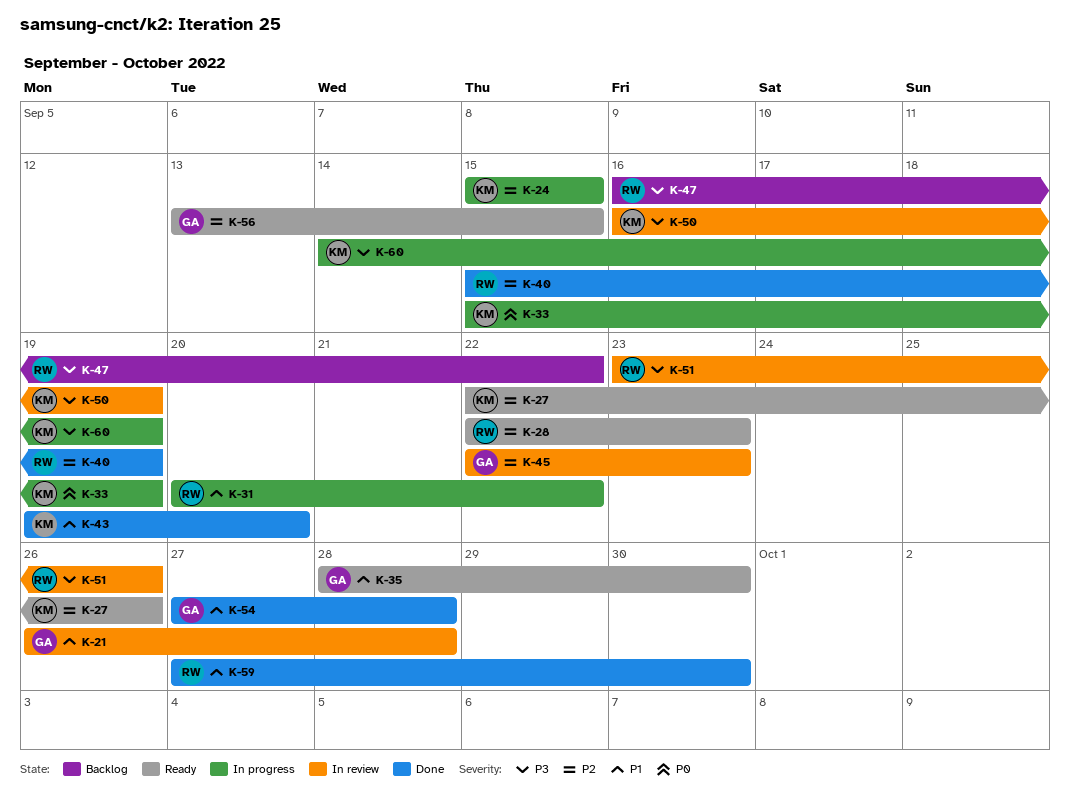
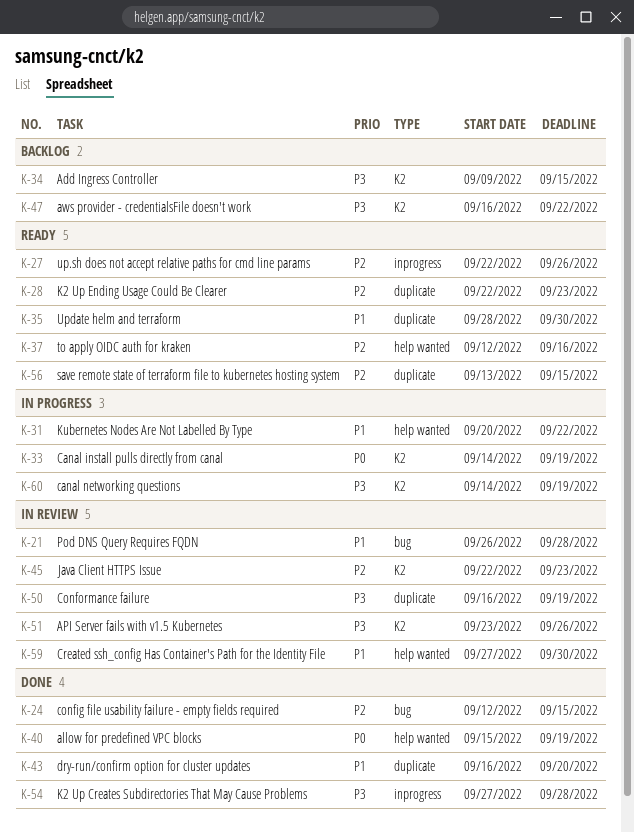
K-24, status: In progress -> Done
K-24, start: Sep 15 -> Sep 12
K-33, start: Sep 15 -> Sep 14
K-34: none -> present
K-37: none -> present
K-40, priority: P2 -> P0
K-43, start: Sep 19 -> Sep 16
K-54, priority: P1 -> P3
K-59, status: Done -> In review

